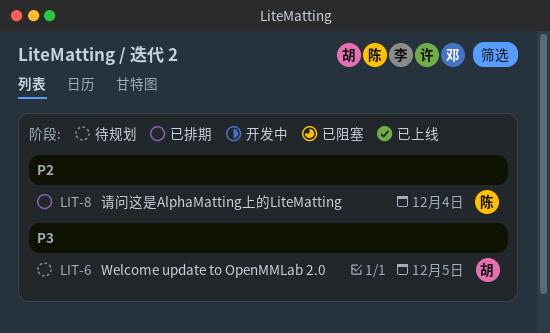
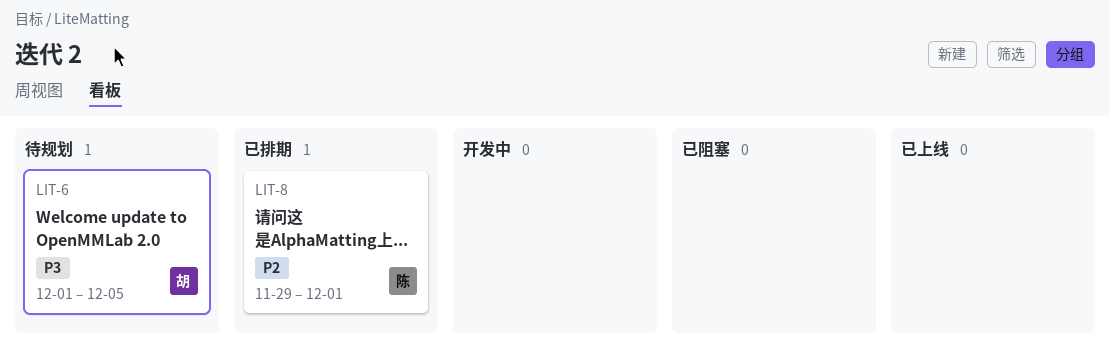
LIT-8, due: Dec 4 -> Dec 1

